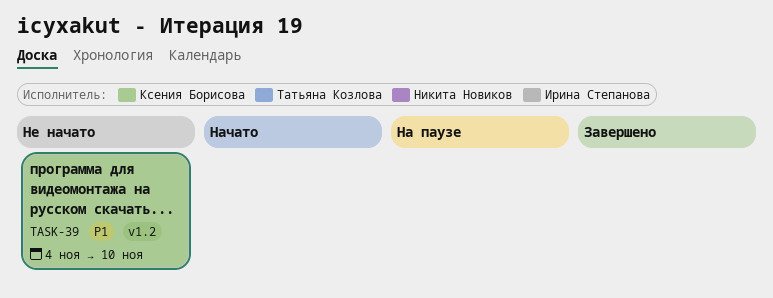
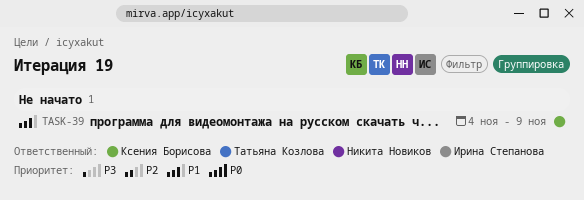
TASK-39, due: Nov 10 -> Nov 9

